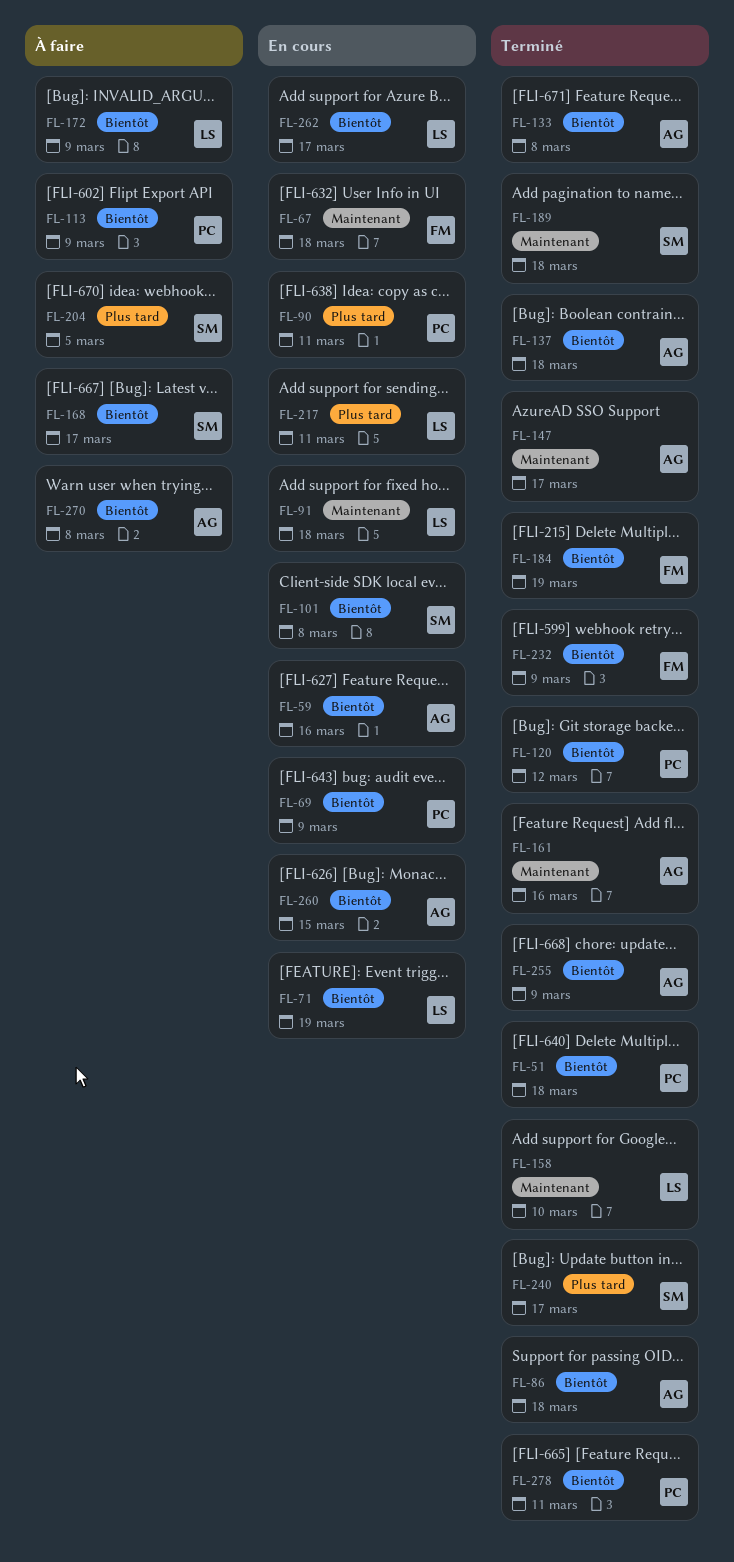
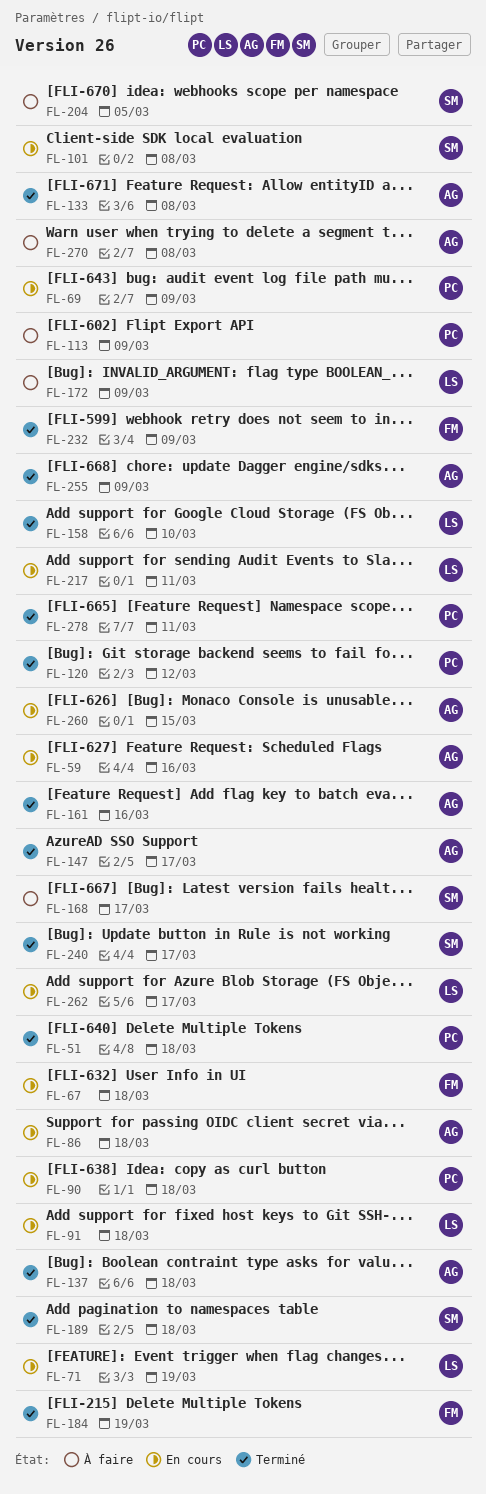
FL-86, status: Terminé -> En cours
FL-90, due: Mar 11 -> Mar 18

